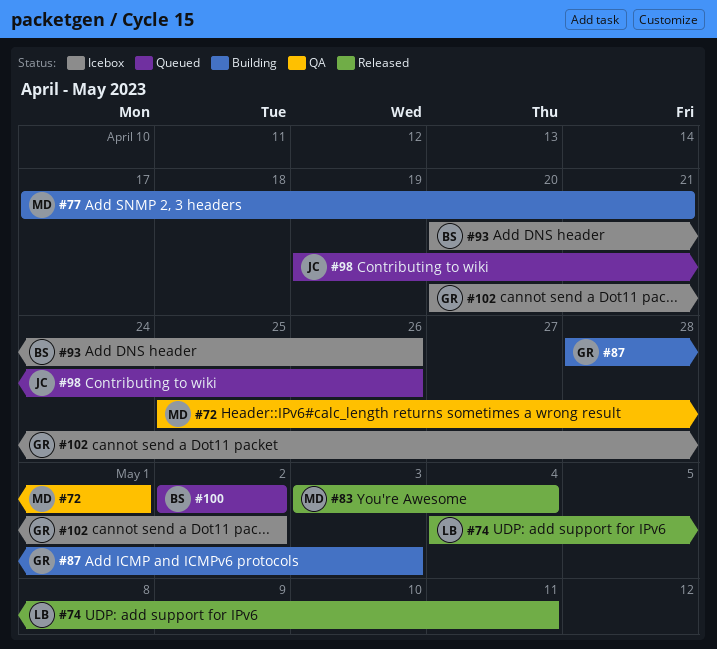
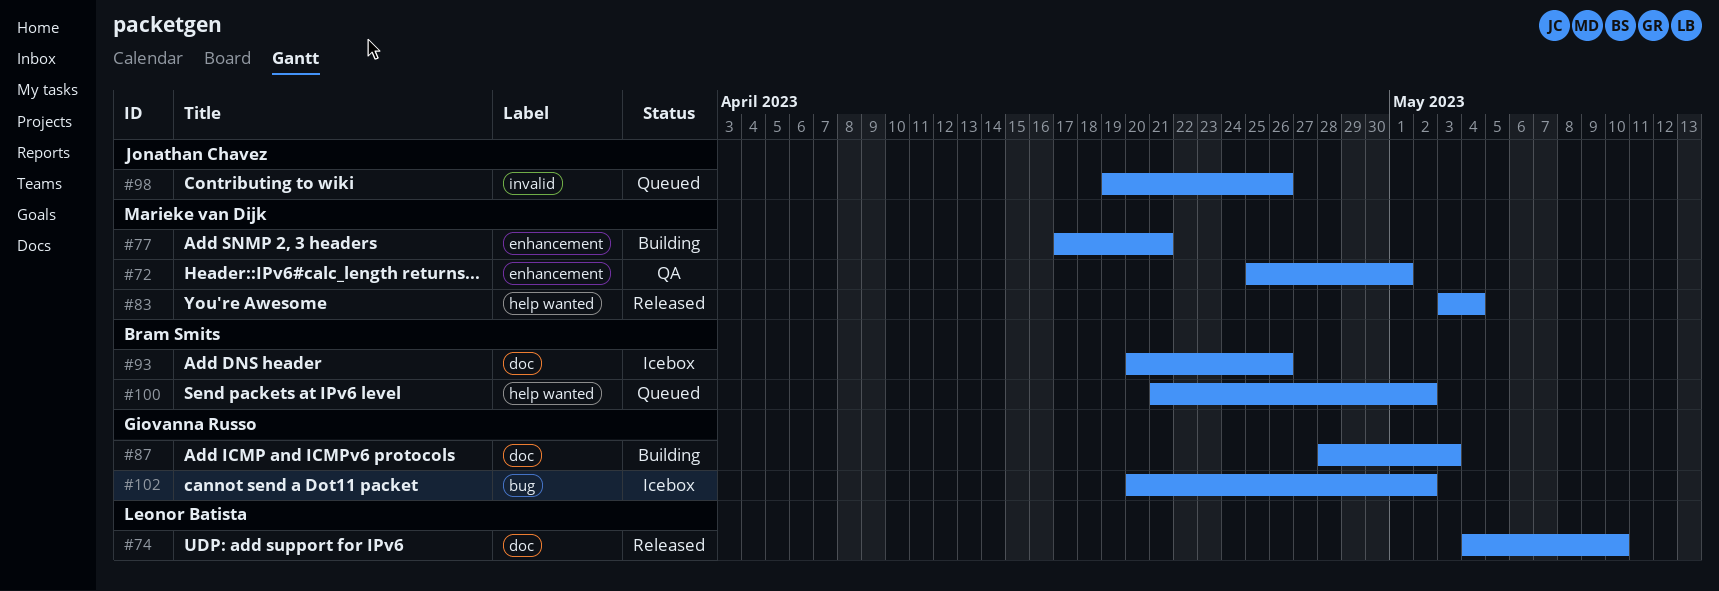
#74, due: May 11 -> May 10
#100, start: May 2 -> Apr 21

